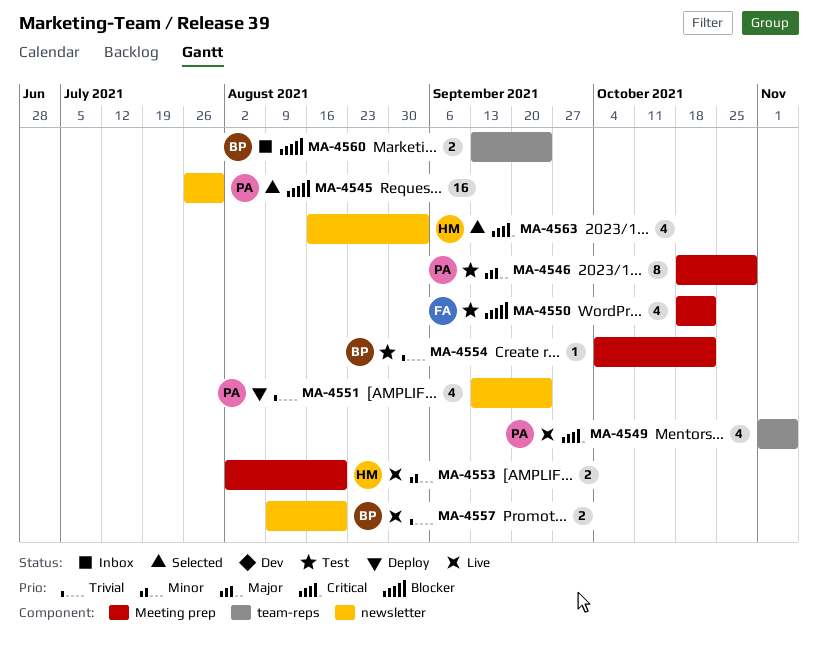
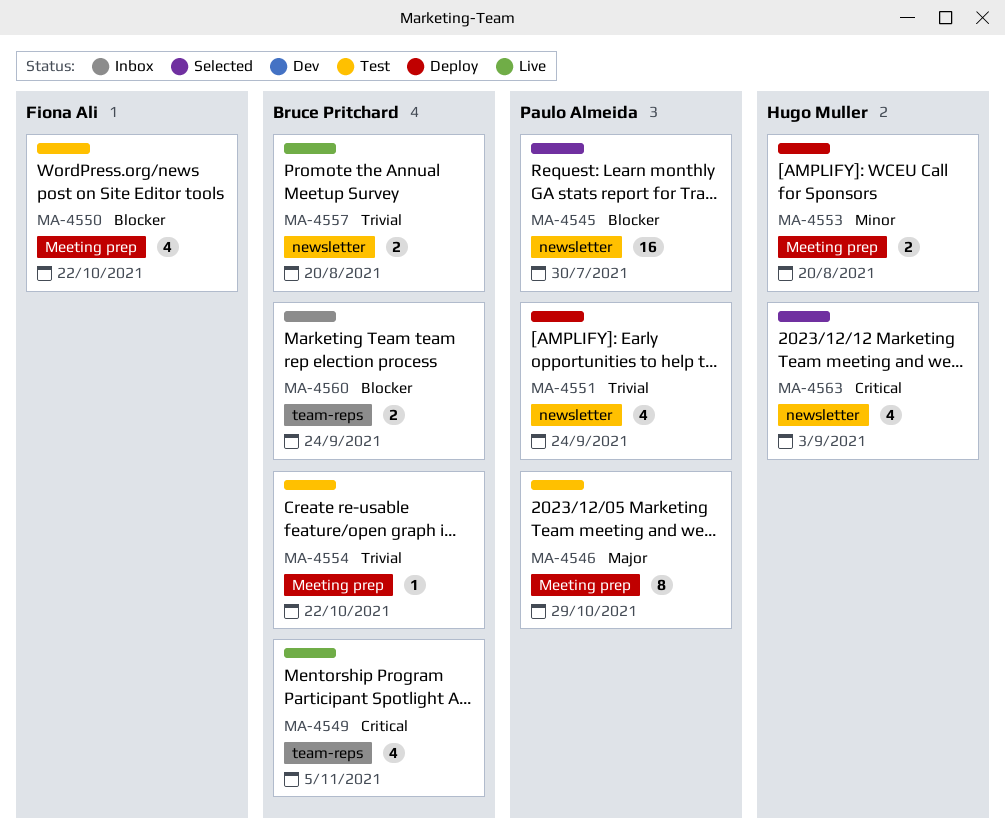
MA-4549, owner: Paulo Almeida -> Bruce Pritchard
MA-4553, status: Live -> Deploy

